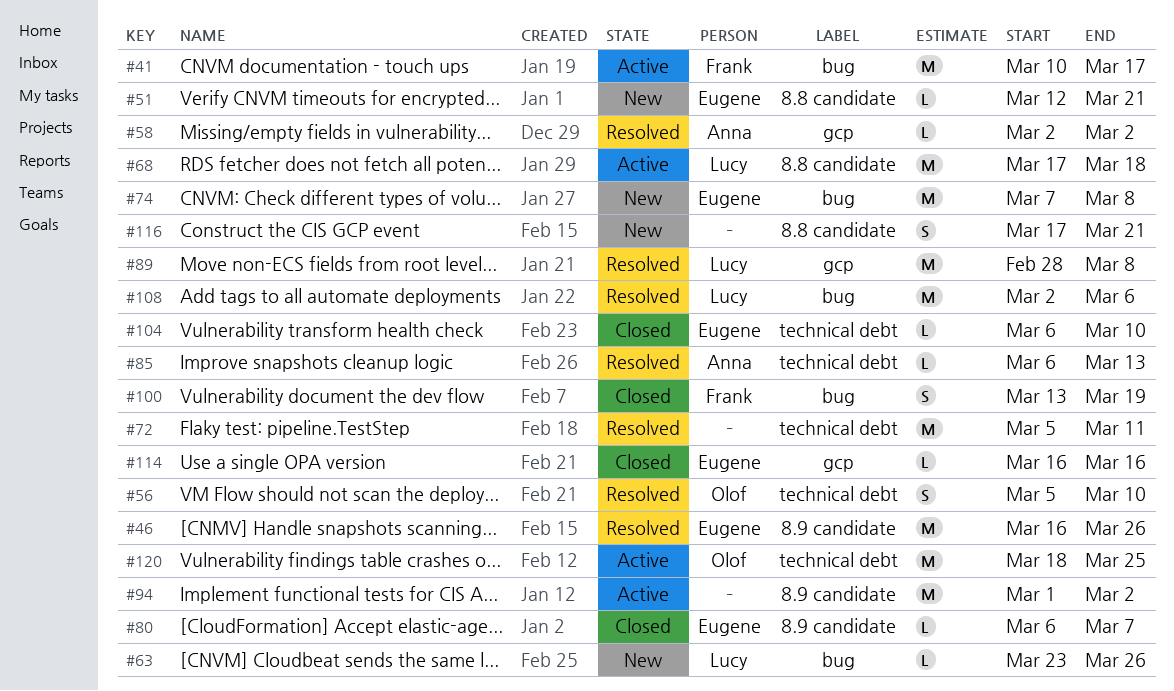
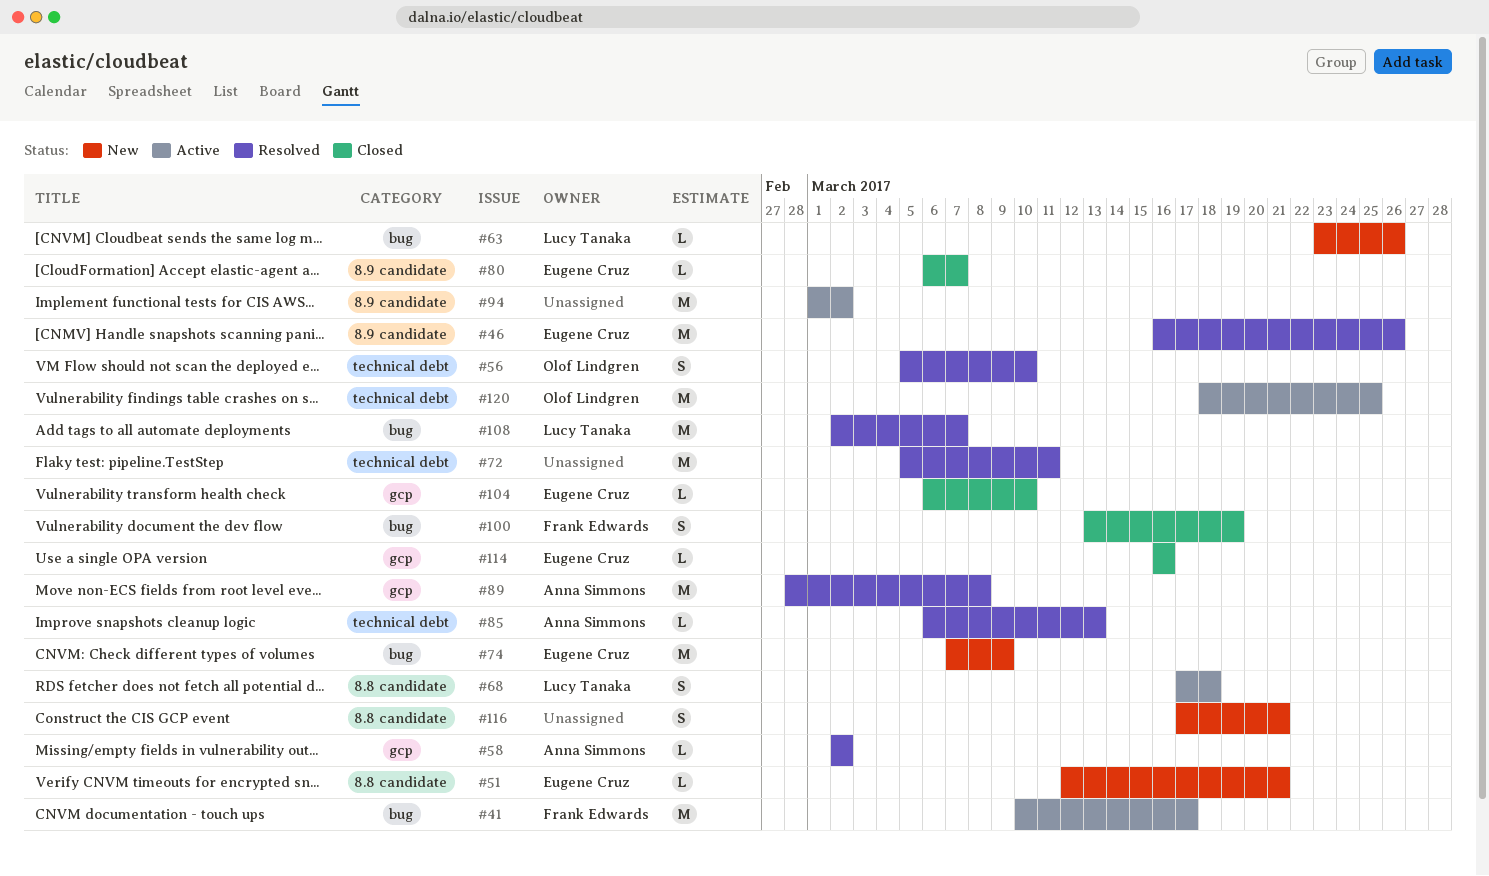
#68, estimate: M -> S
#74, due: Mar 8 -> Mar 9
#89, owner: Lucy Tanaka -> Anna Simmons
#104, label: technical debt -> gcp
#108, due: Mar 6 -> Mar 7

